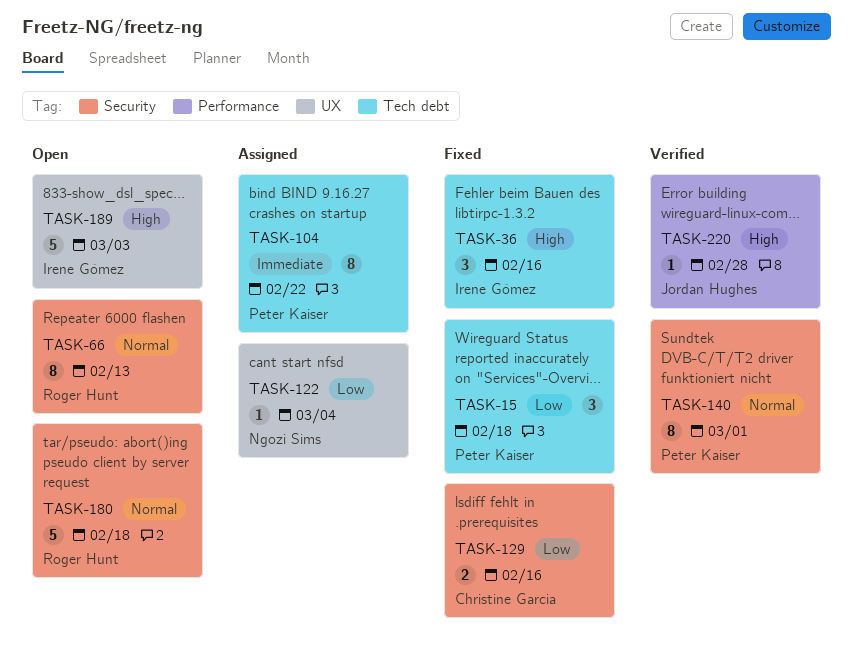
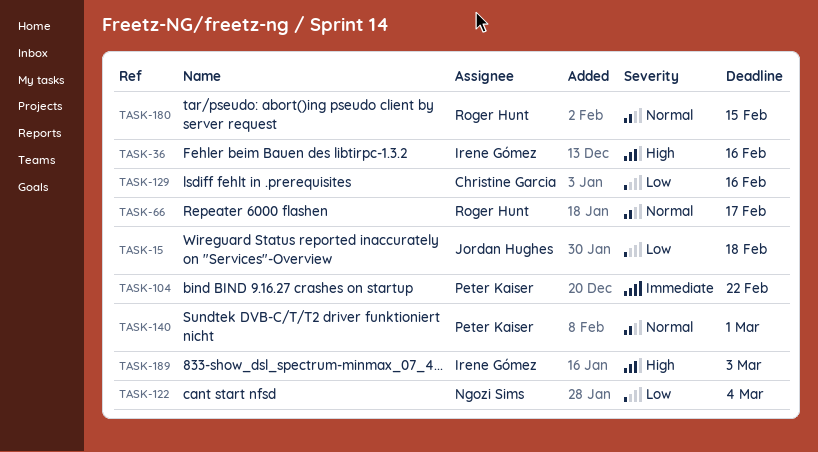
TASK-15, owner: Peter Kaiser -> Jordan Hughes
TASK-66, due: Feb 13 -> Feb 17
TASK-180, due: Feb 18 -> Feb 15
TASK-220: present -> none

